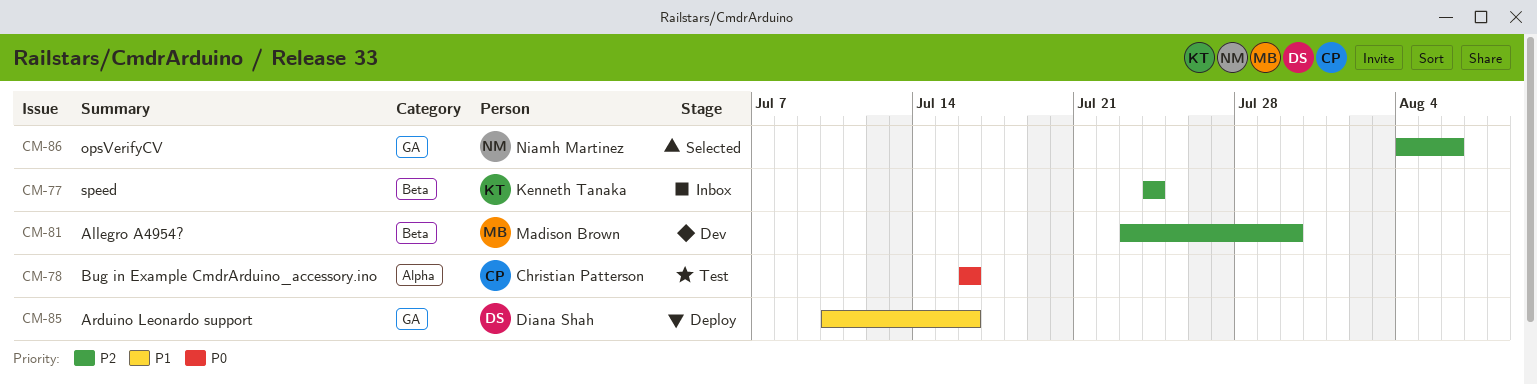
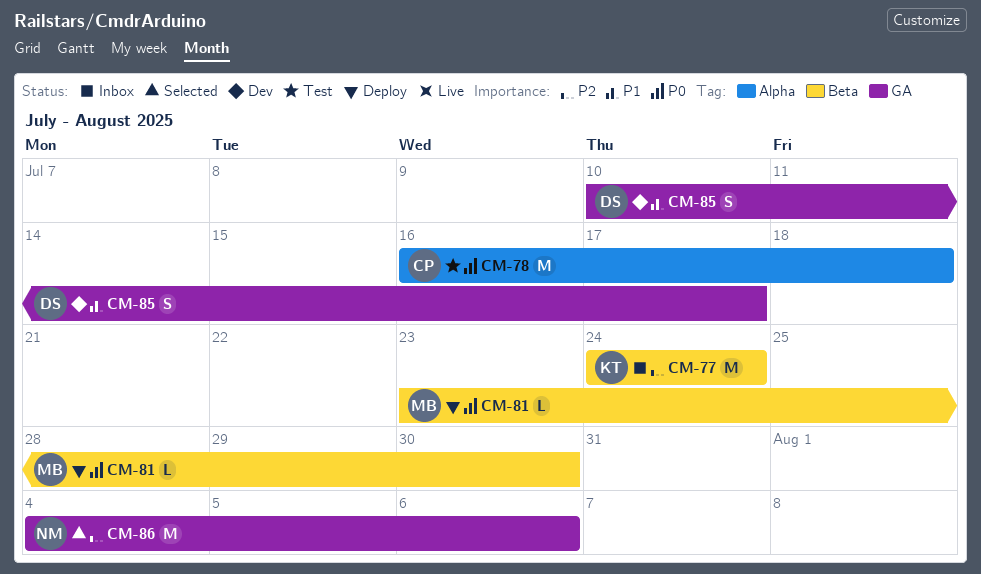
CM-78, due: Jul 16 -> Jul 18
CM-81, status: Dev -> Deploy
CM-81, priority: P2 -> P0
CM-85, status: Deploy -> Dev
CM-85, due: Jul 16 -> Jul 17

